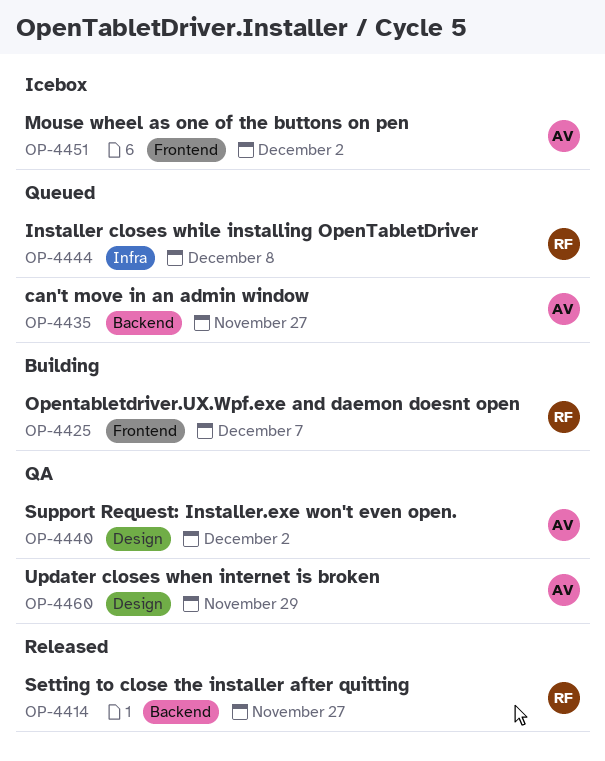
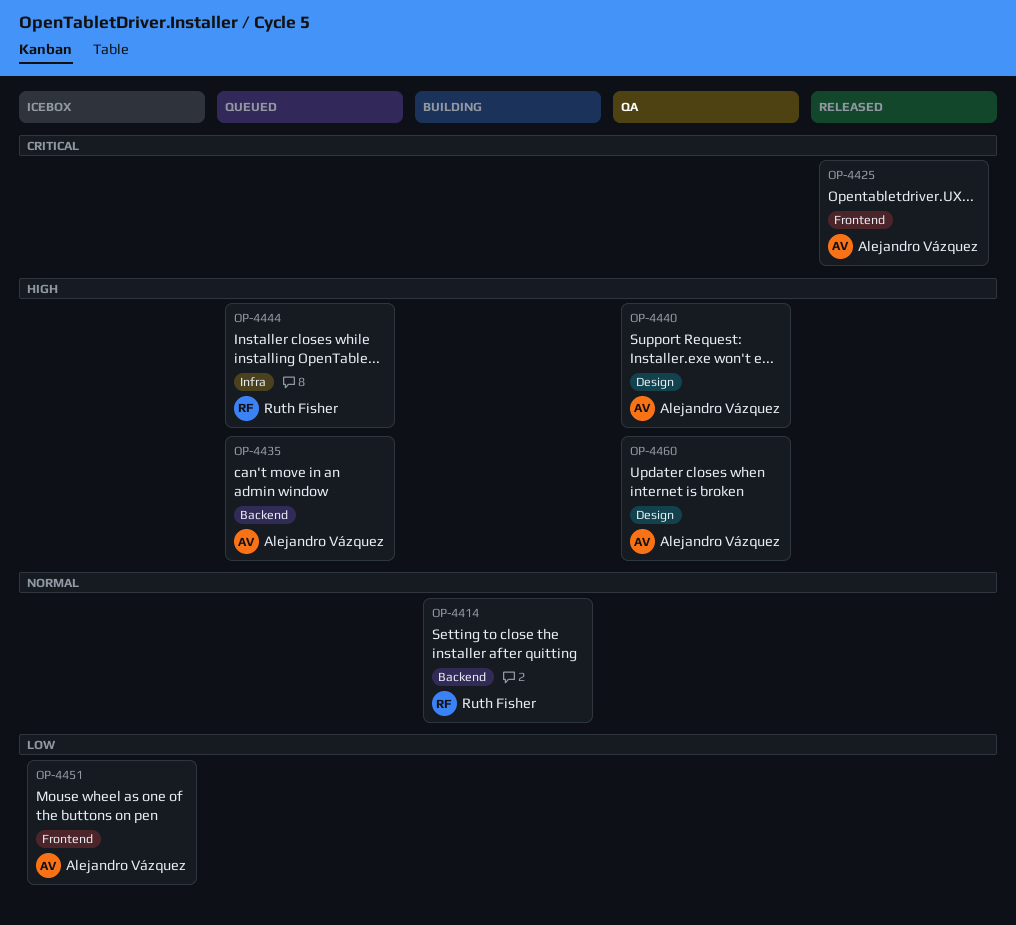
OP-4414, status: Released -> Building
OP-4425, status: Building -> Released
OP-4425, owner: Ruth Fisher -> Alejandro Vázquez

